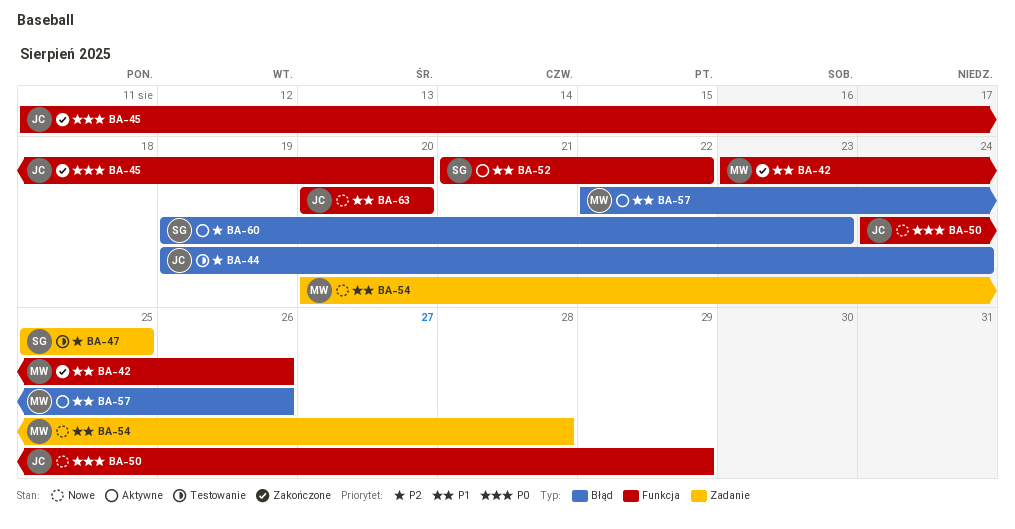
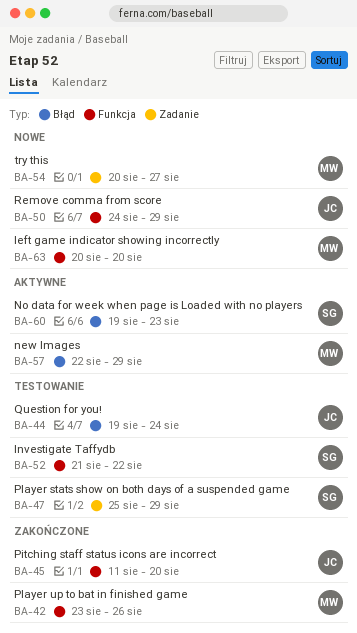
BA-47, due: Aug 25 -> Aug 29
BA-52, status: Aktywne -> Testowanie
BA-54, due: Aug 28 -> Aug 27
BA-57, due: Aug 26 -> Aug 29
BA-63, owner: JC -> MW

